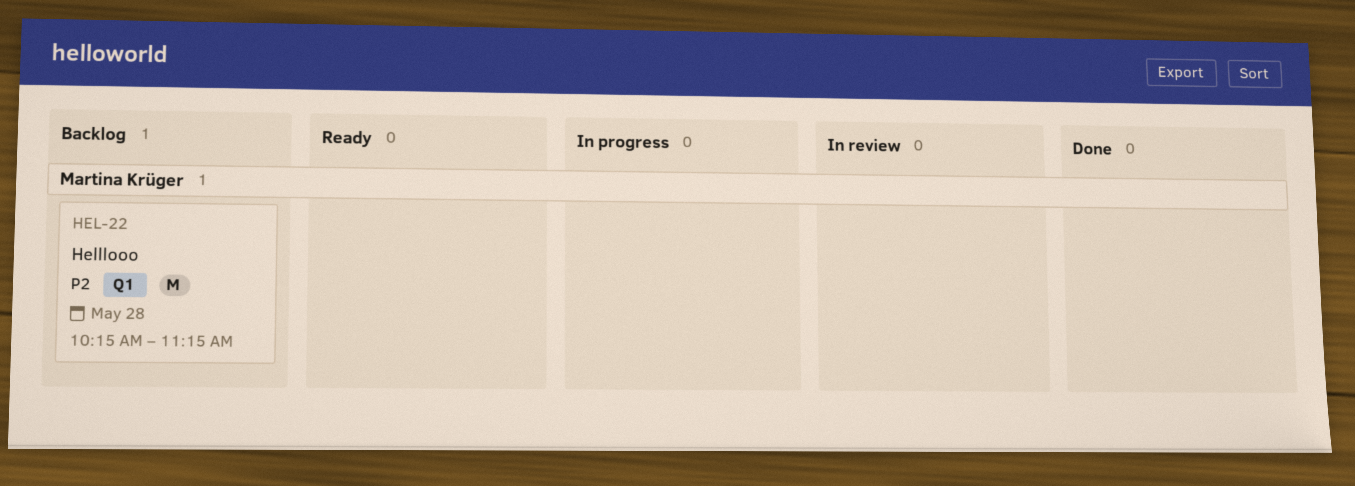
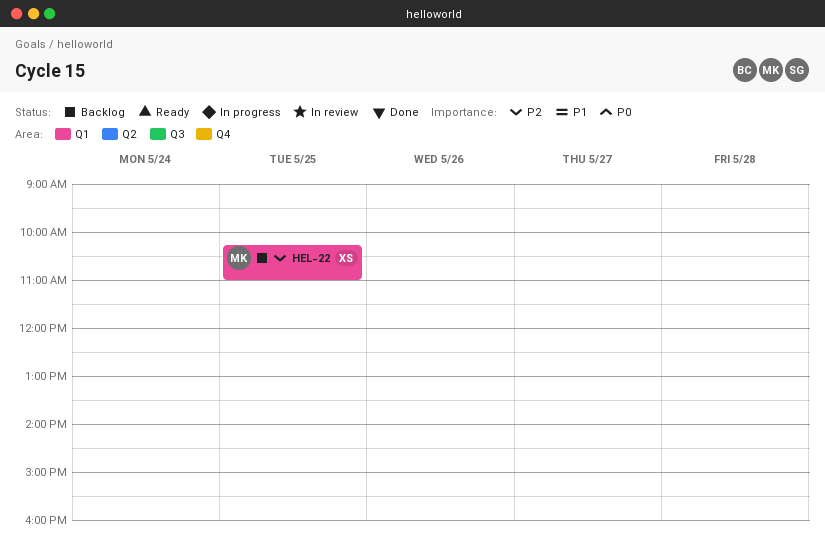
HEL-22, estimate: M -> XS
HEL-22, day: May 28 -> May 25
HEL-22, ends: 11:15 -> 11:00

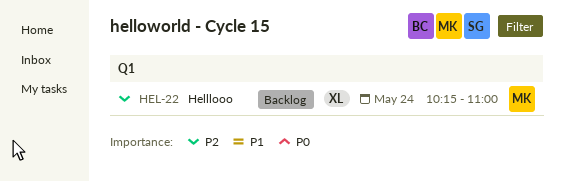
HEL-22, estimate: XS -> XL
HEL-22, day: May 25 -> May 24

